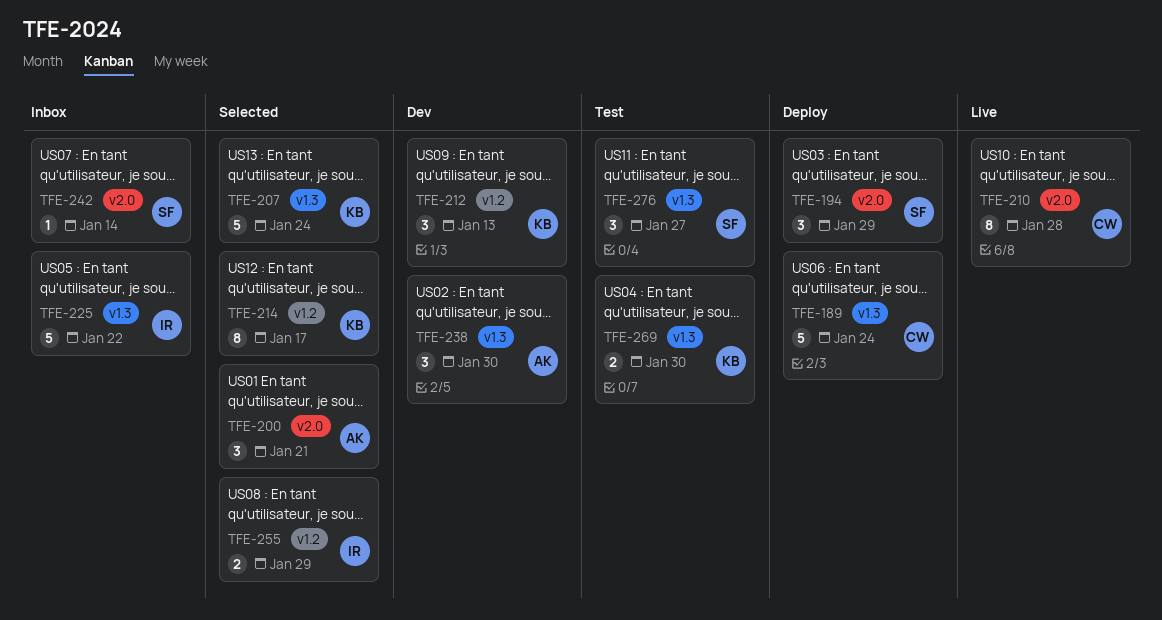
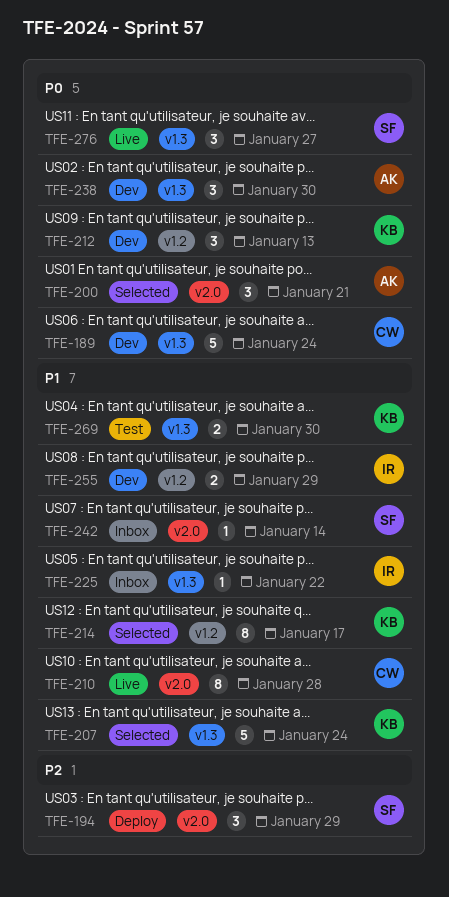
TFE-189, status: Deploy -> Dev
TFE-225, estimate: 5 -> 1
TFE-255, status: Selected -> Dev
TFE-276, status: Test -> Live

